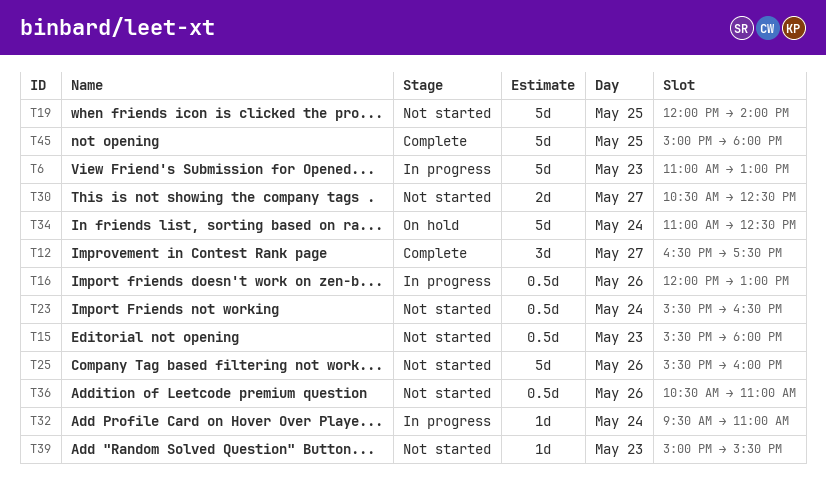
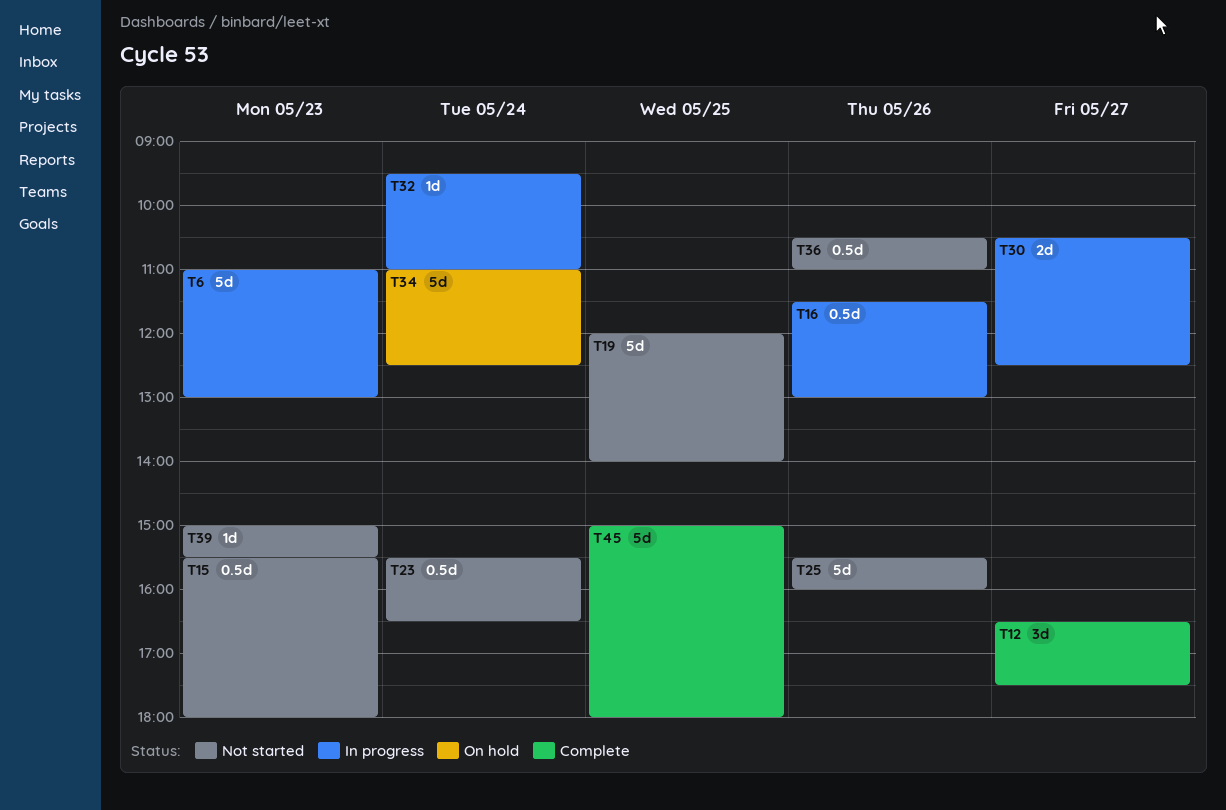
T16, begins: 12:00 -> 11:30
T30, status: Not started -> In progress

